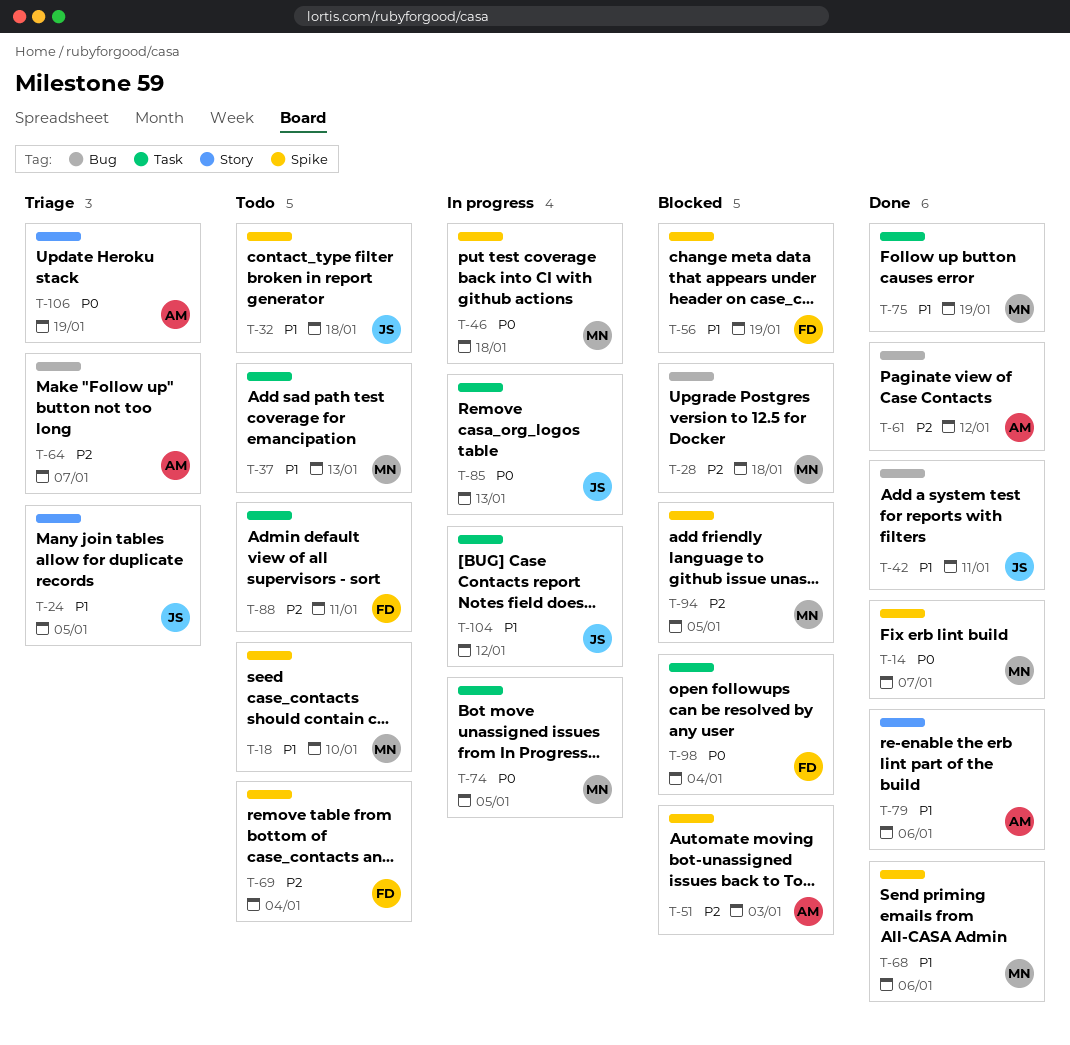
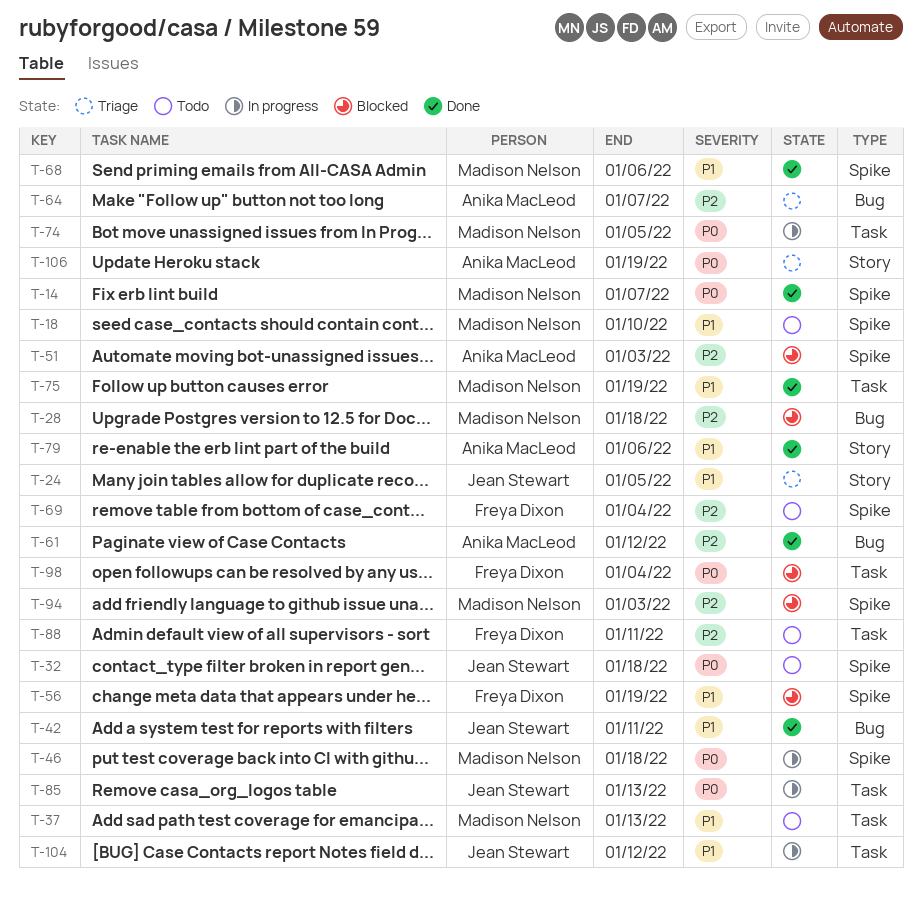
T-32, priority: P1 -> P0
T-94, due: Jan 5 -> Jan 3

